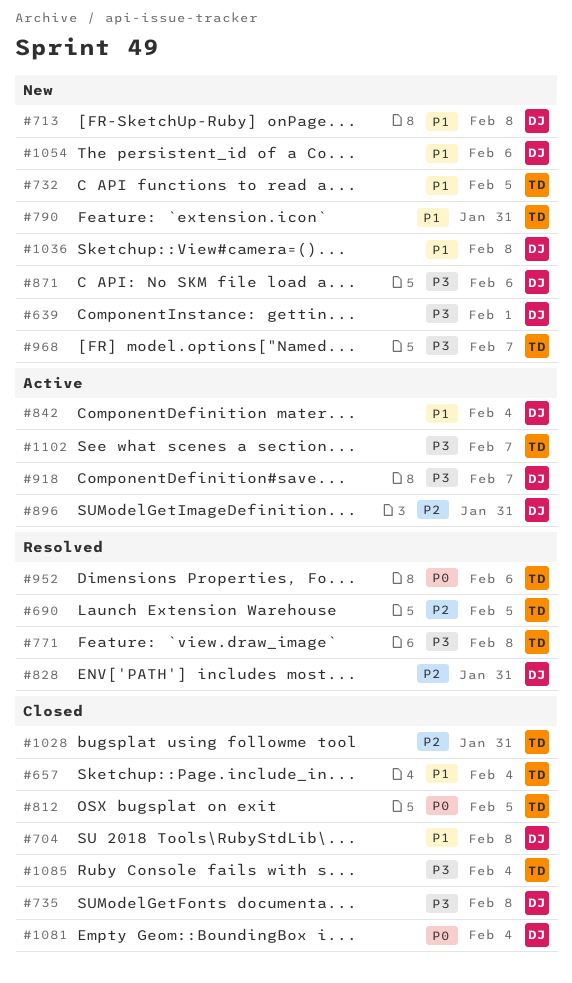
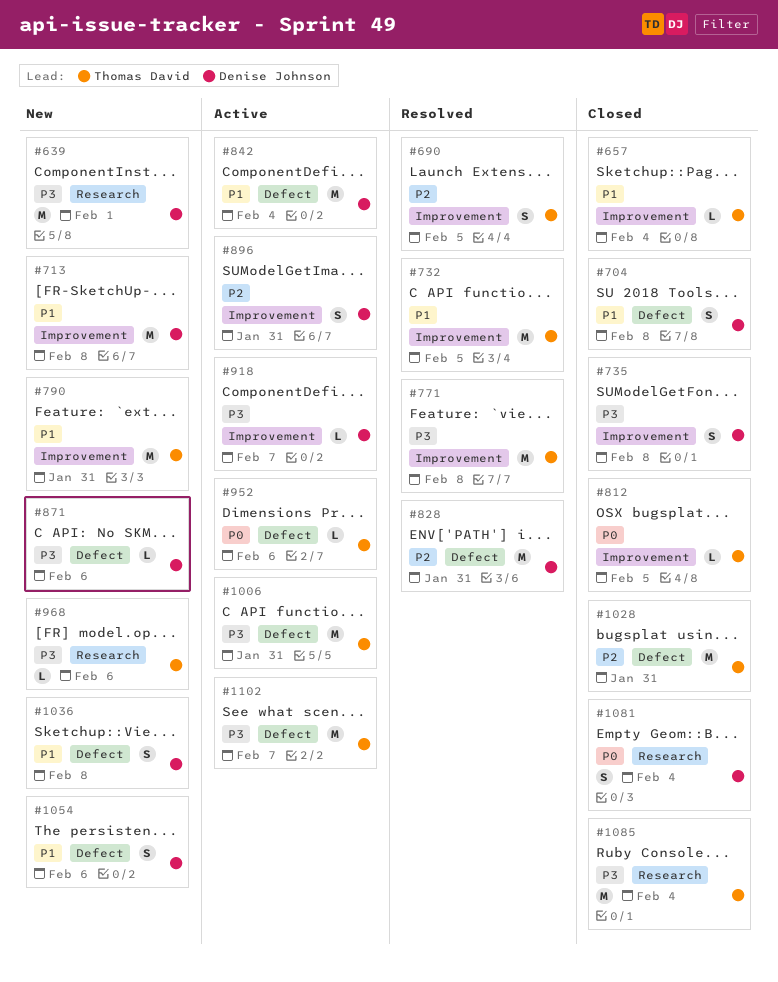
#732, status: New -> Resolved
#952, status: Resolved -> Active
#968, due: Feb 7 -> Feb 6
#1006: none -> present

